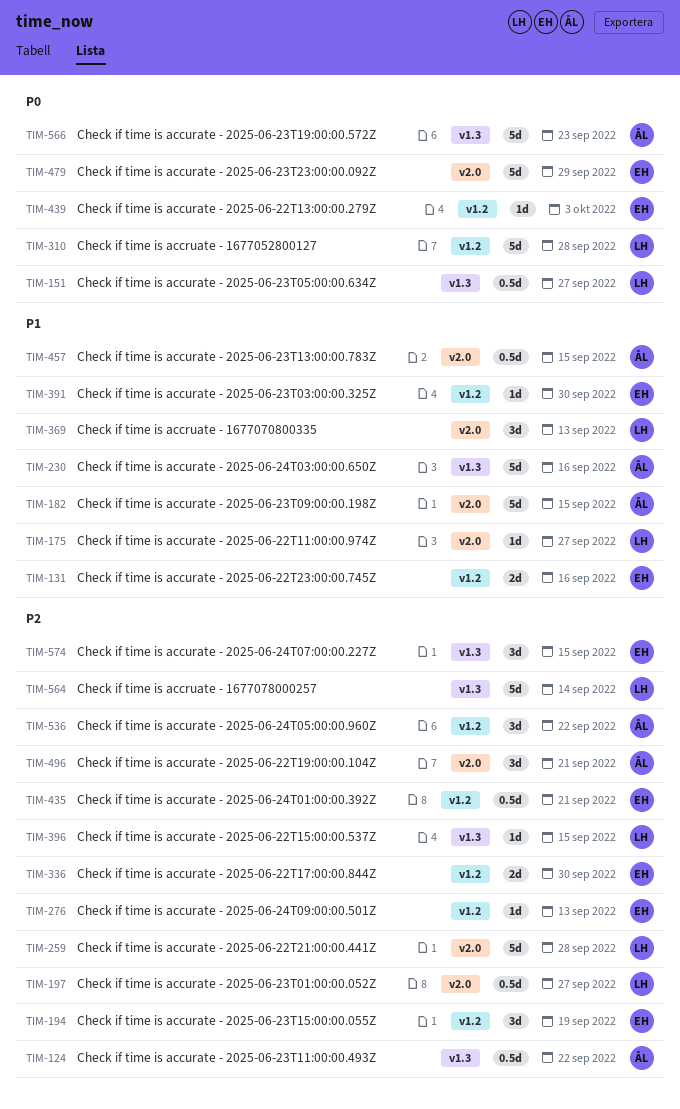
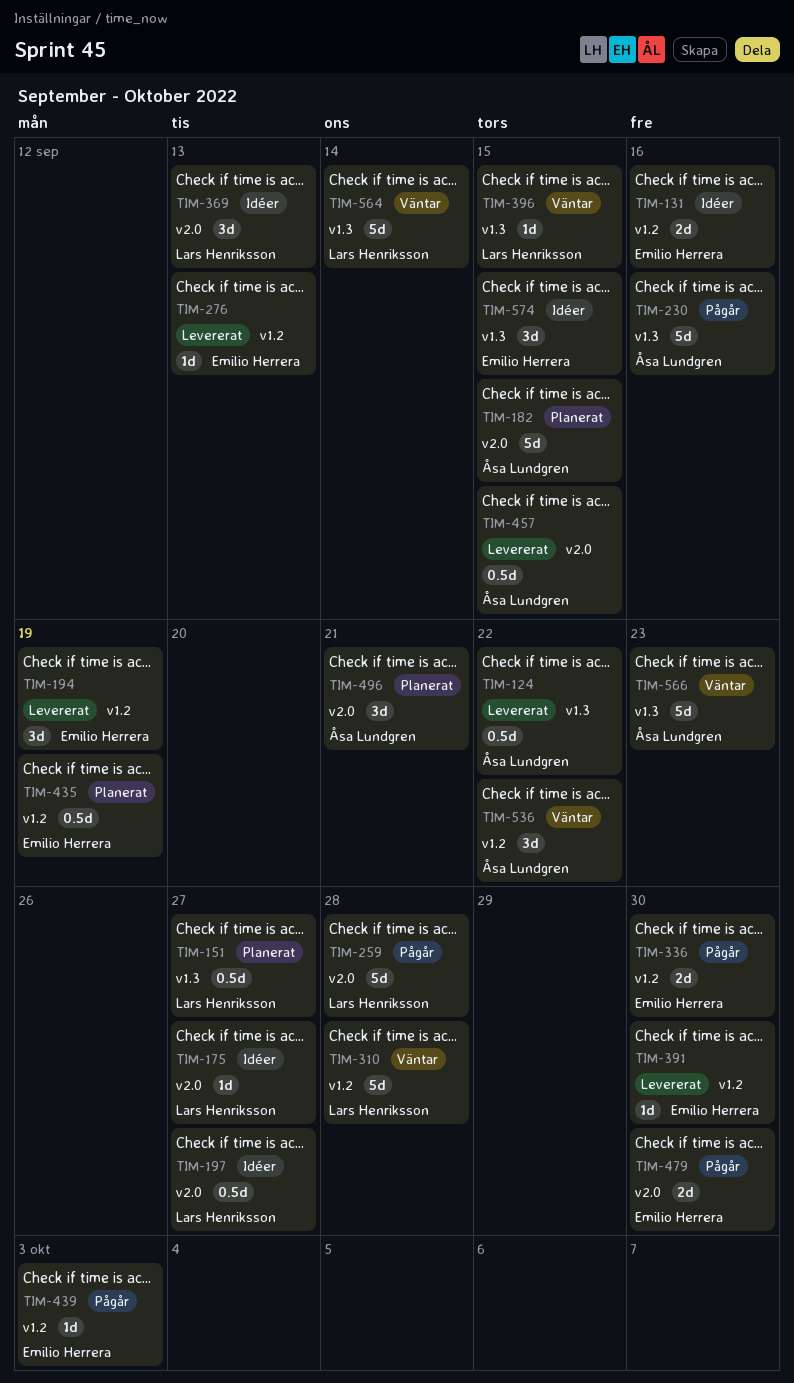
TIM-435, due: Sep 21 -> Sep 19
TIM-479, estimate: 5d -> 2d
TIM-479, due: Sep 29 -> Sep 30

